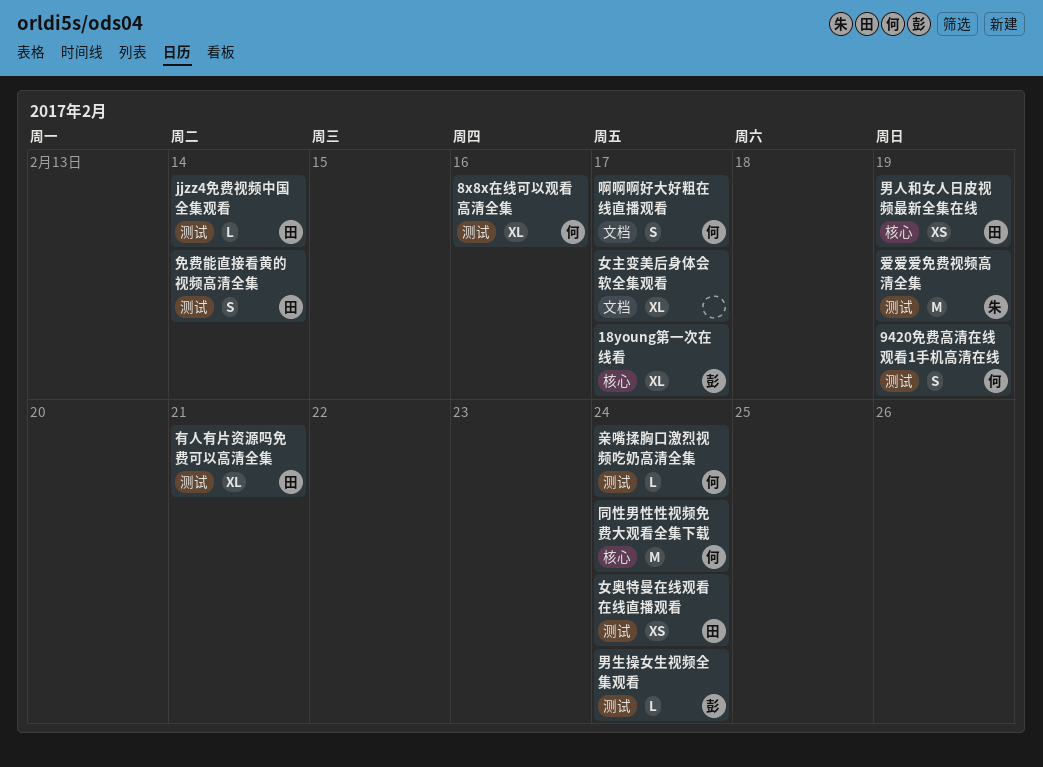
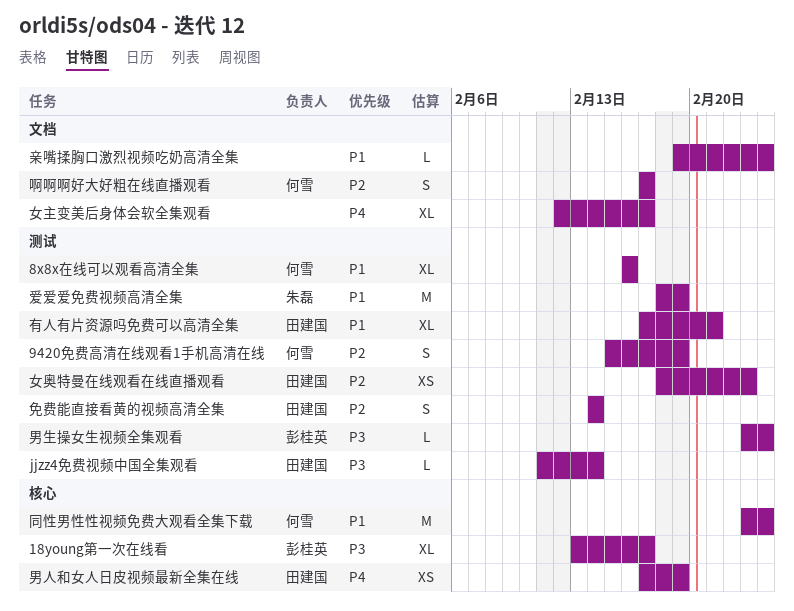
亲嘴揉胸口激烈视频吃奶高清全集, owner: 何雪 -> none
亲嘴揉胸口激烈视频吃奶高清全集, label: 测试 -> 文档
女奥特曼在线观看在线直播观看, due: Feb 24 -> Feb 23

